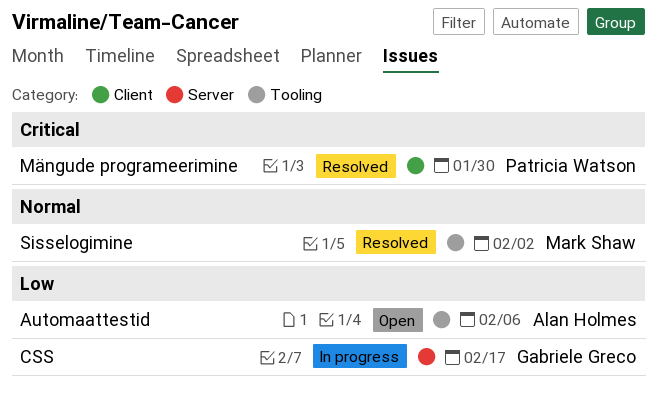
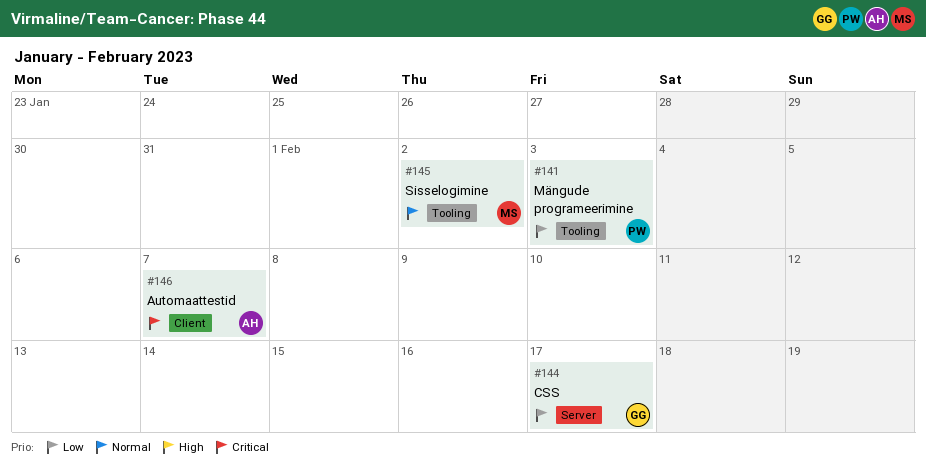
Automaattestid, priority: Low -> Critical
Automaattestid, label: Tooling -> Client
Automaattestid, due: Feb 6 -> Feb 7
Mängude programeerimine, priority: Critical -> Low
Mängude programeerimine, label: Client -> Tooling
Mängude programeerimine, due: Jan 30 -> Feb 3

